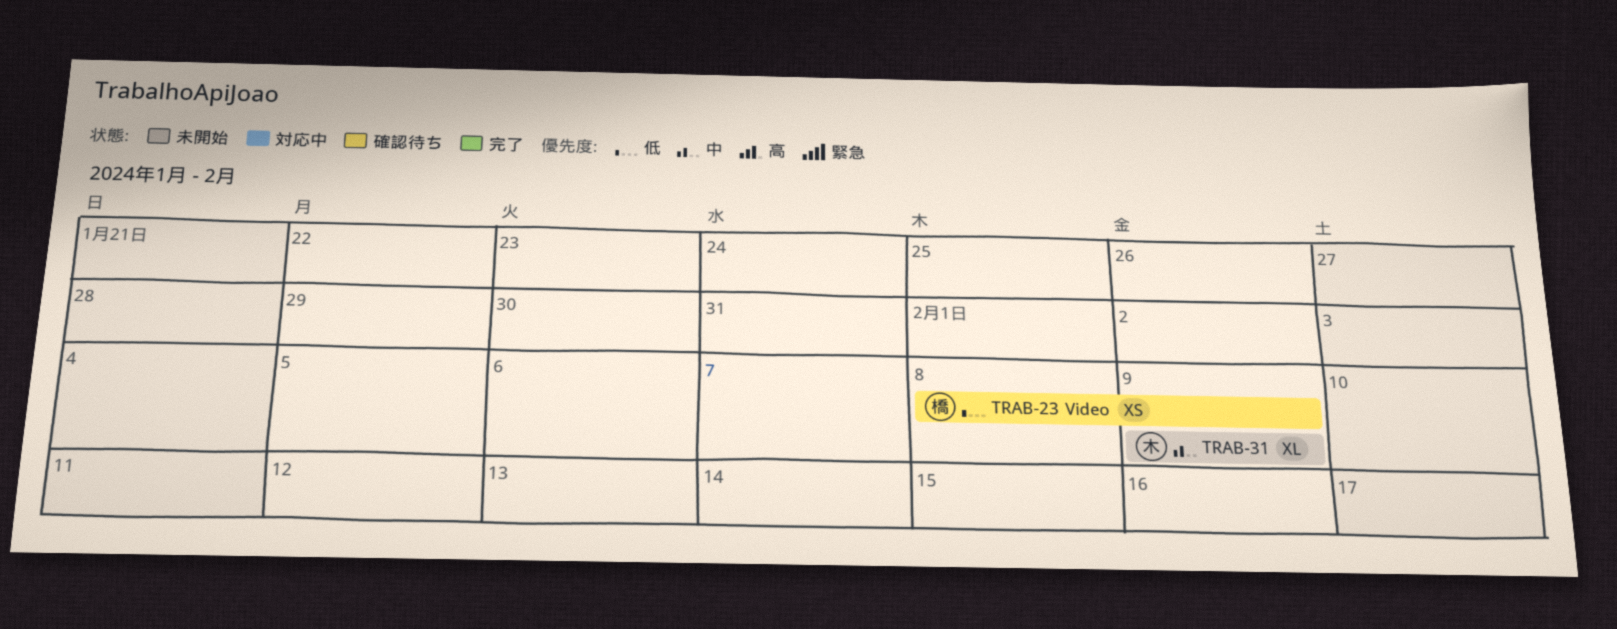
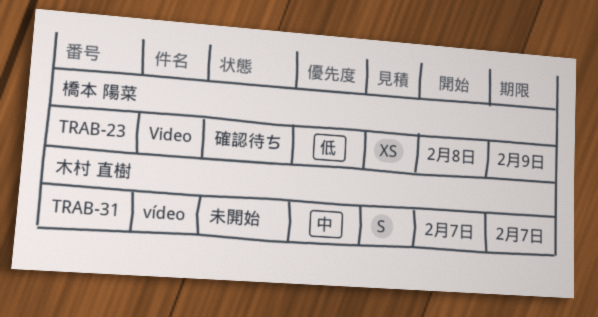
TRAB-31, estimate: XL -> S
TRAB-31, start: Feb 9 -> Feb 7
TRAB-31, due: Feb 9 -> Feb 7

